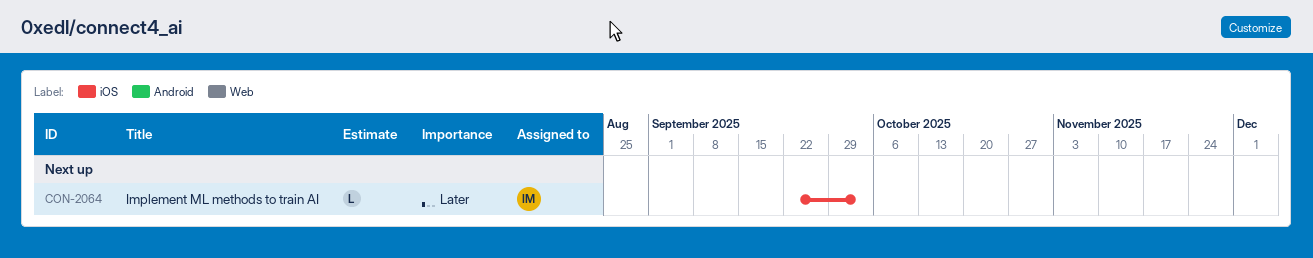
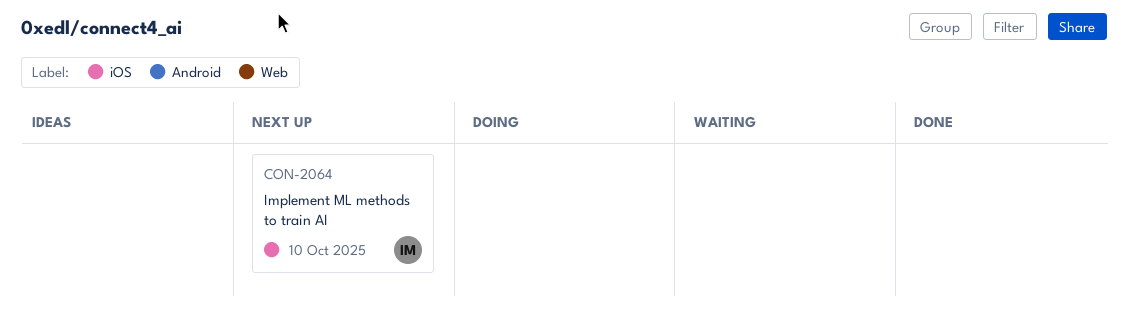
CON-2064, due: Oct 3 -> Oct 10

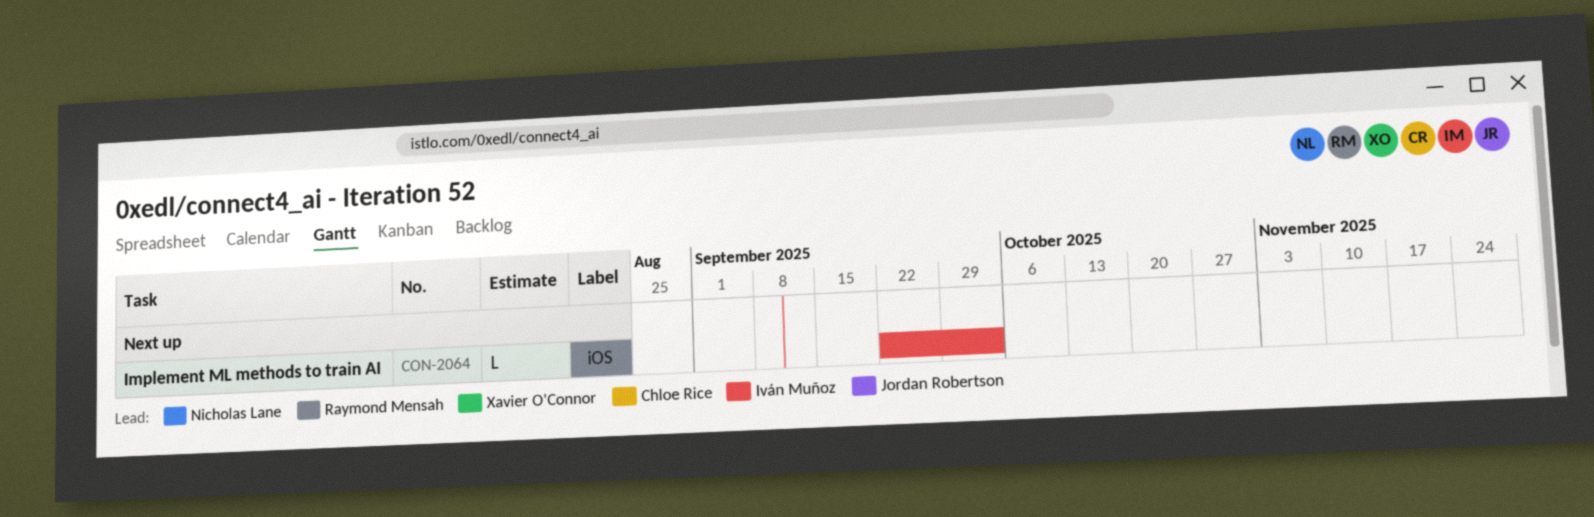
CON-2064, due: Oct 10 -> Oct 3

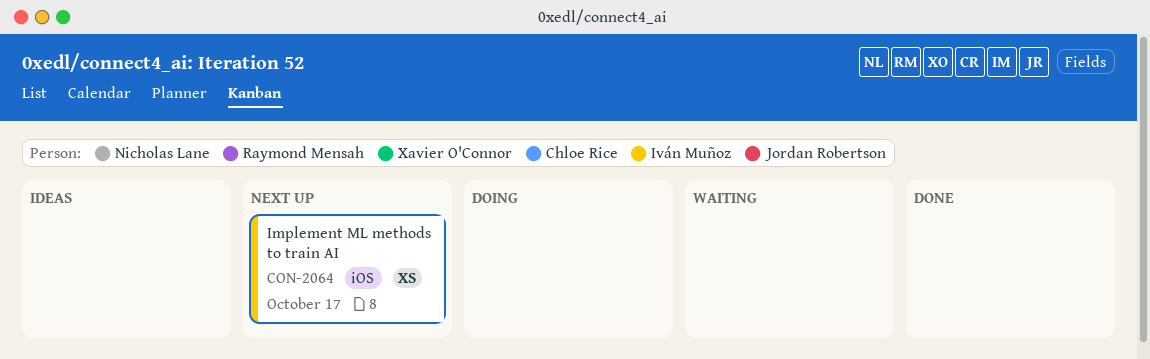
CON-2064, estimate: L -> XS
CON-2064, due: Oct 3 -> Oct 17

